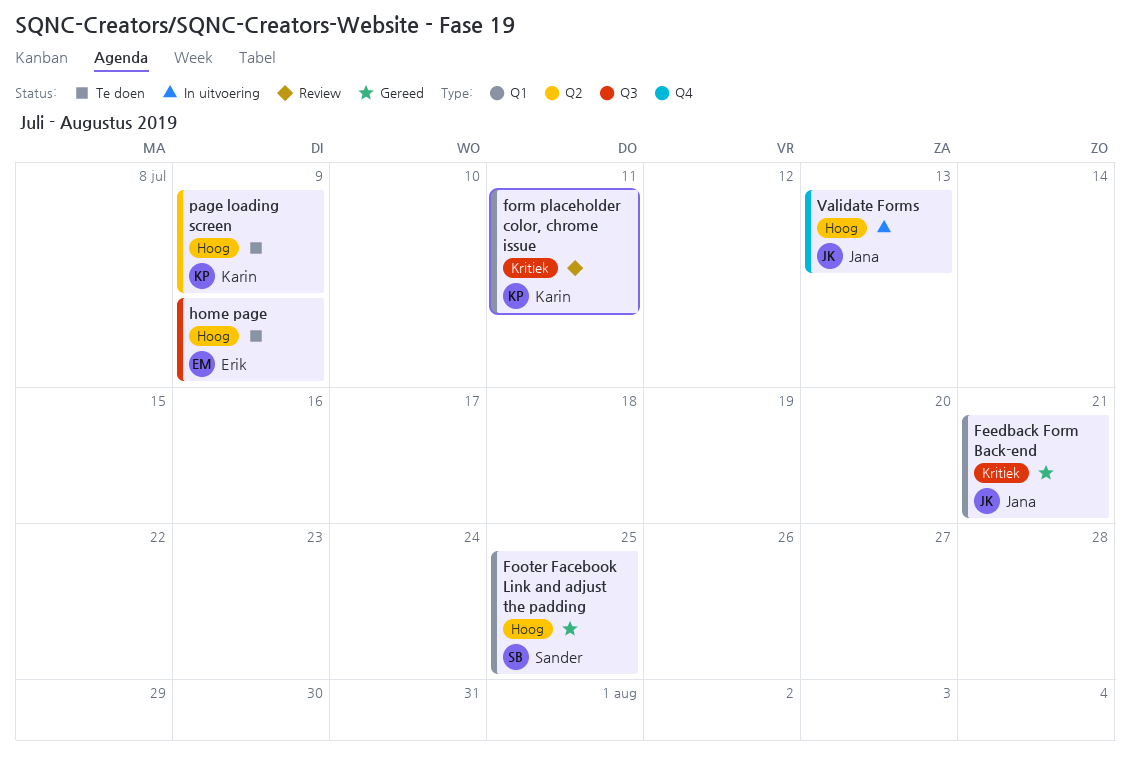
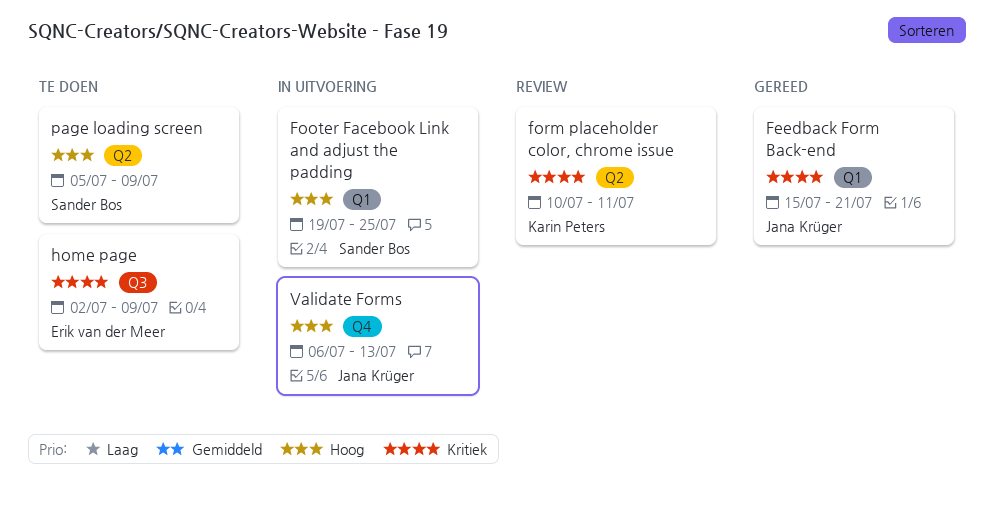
Footer Facebook Link and adjust the padding, status: Gereed -> In uitvoering
form placeholder color, chrome issue, label: Q1 -> Q2
home page, priority: Hoog -> Kritiek
page loading screen, owner: Karin Peters -> Sander Bos

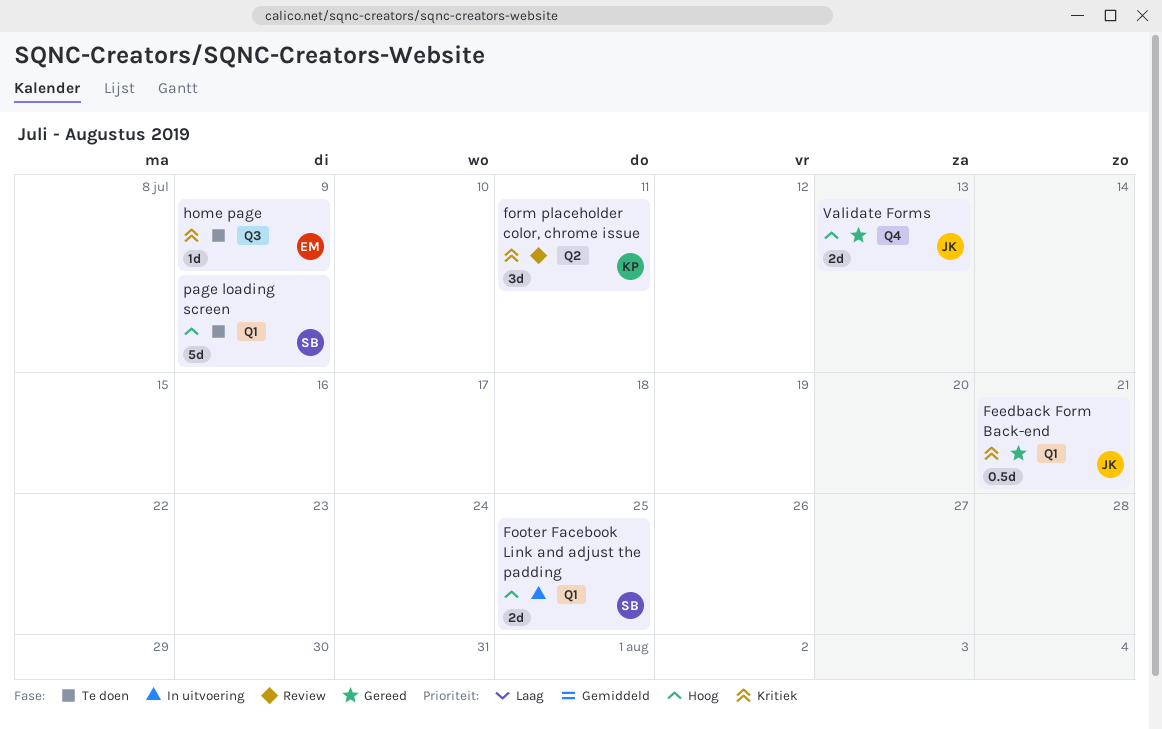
page loading screen, label: Q2 -> Q1
Validate Forms, status: In uitvoering -> Gereed

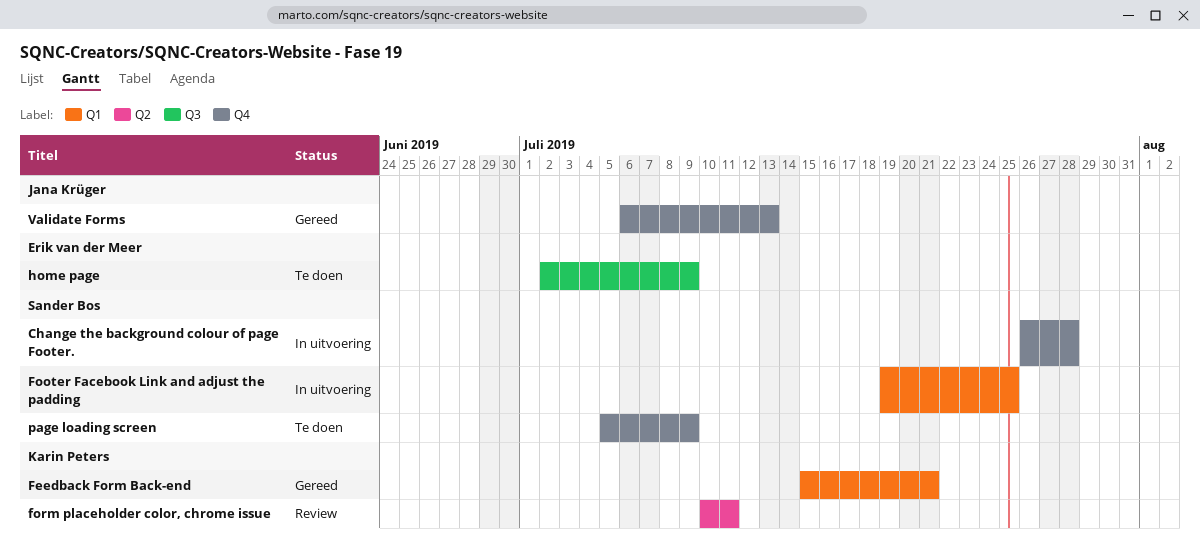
Change the background colour of page Footer.: none -> present
Feedback Form Back-end, owner: Jana Krüger -> Karin Peters
page loading screen, label: Q1 -> Q4

